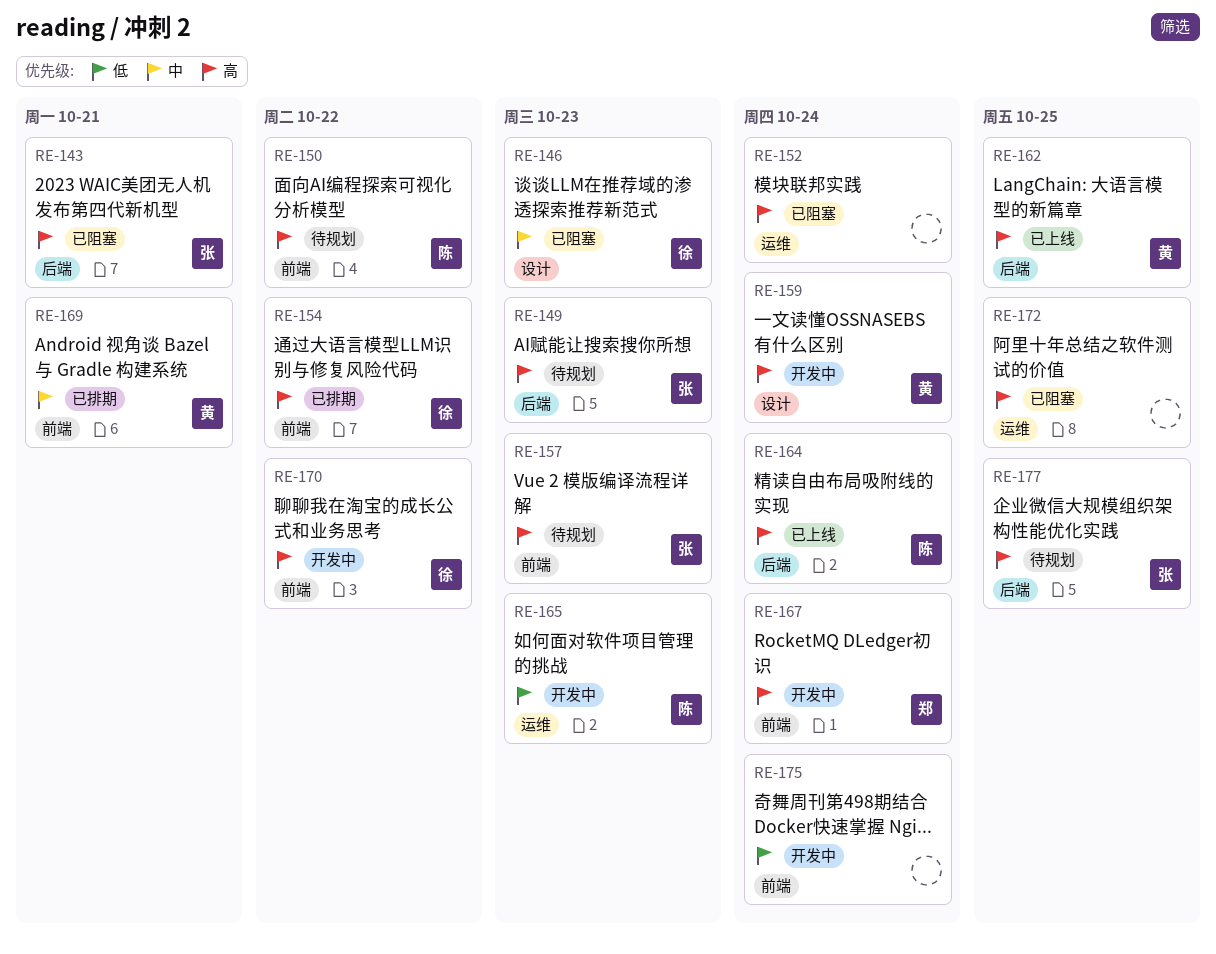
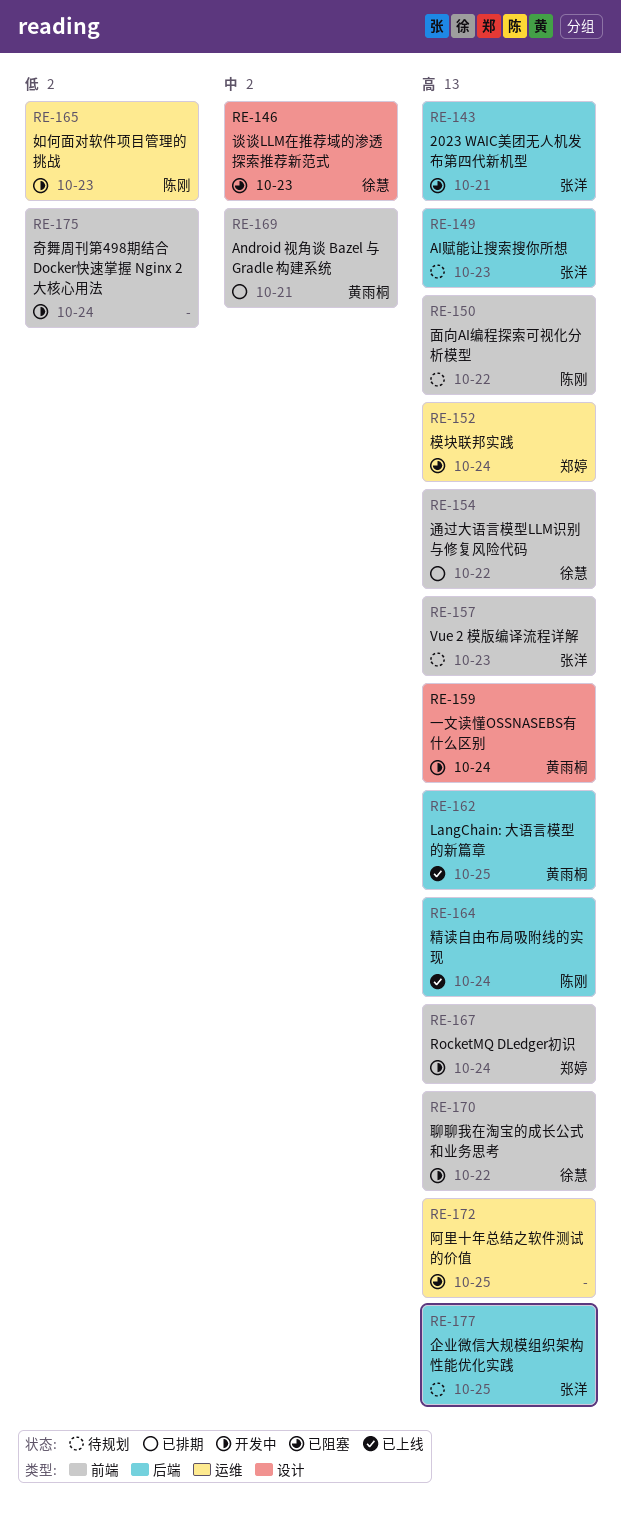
RE-152, owner: none -> 郑婷

